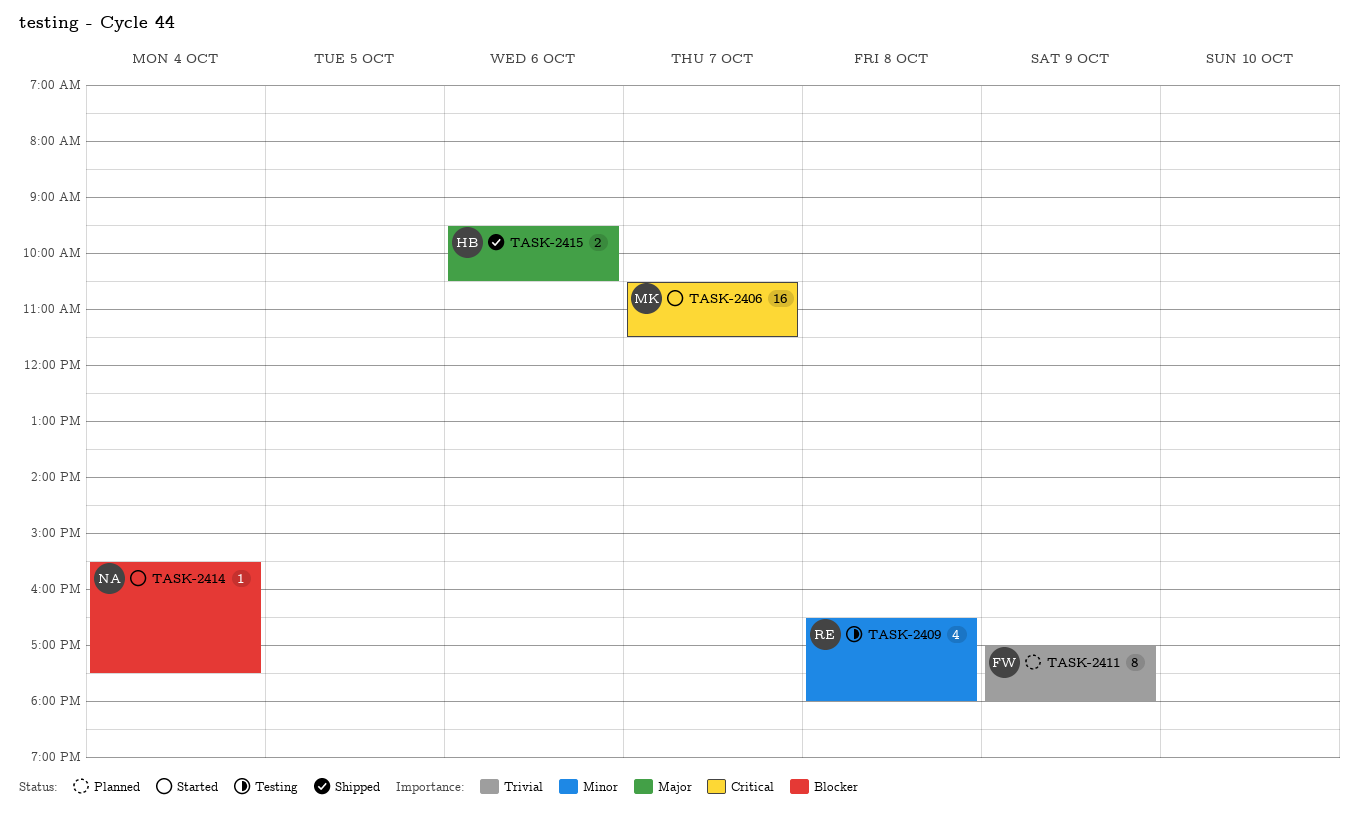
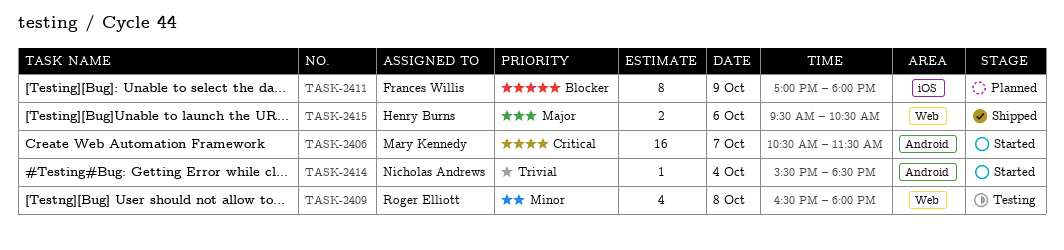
TASK-2411, priority: Trivial -> Blocker
TASK-2414, priority: Blocker -> Trivial
TASK-2414, ends: 17:30 -> 18:30

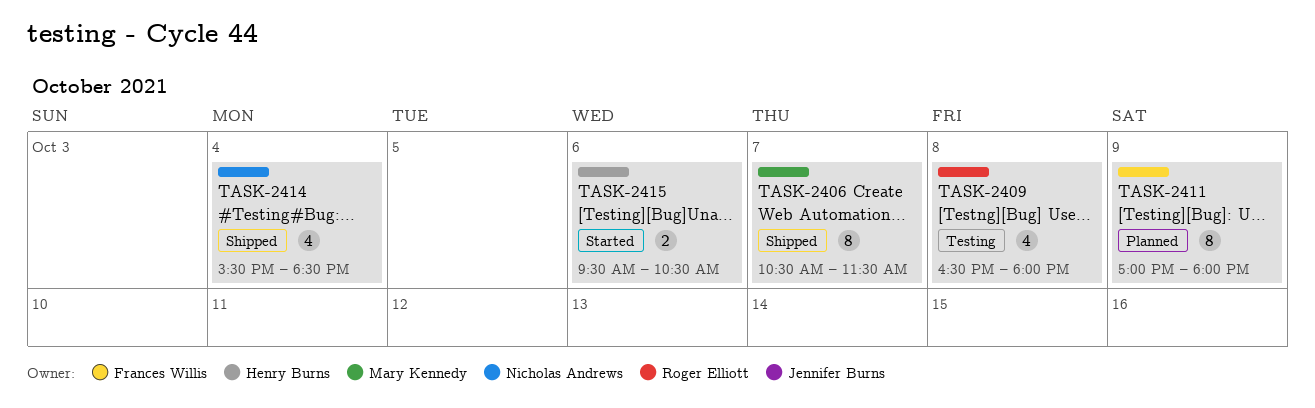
TASK-2406, status: Started -> Shipped
TASK-2406, estimate: 16 -> 8
TASK-2414, status: Started -> Shipped
TASK-2414, estimate: 1 -> 4
TASK-2415, status: Shipped -> Started

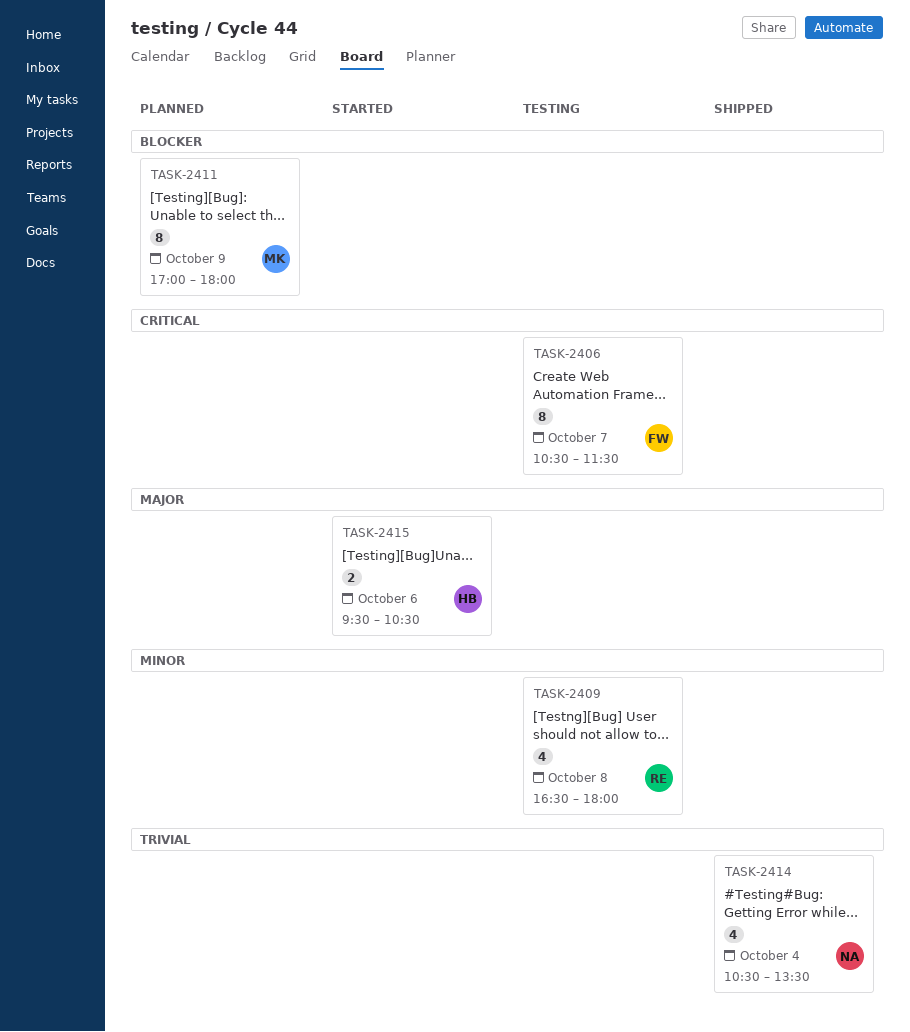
TASK-2406, status: Shipped -> Testing
TASK-2406, owner: Mary Kennedy -> Frances Willis
TASK-2411, owner: Frances Willis -> Mary Kennedy
TASK-2414, begins: 15:30 -> 10:30
TASK-2414, ends: 18:30 -> 13:30

